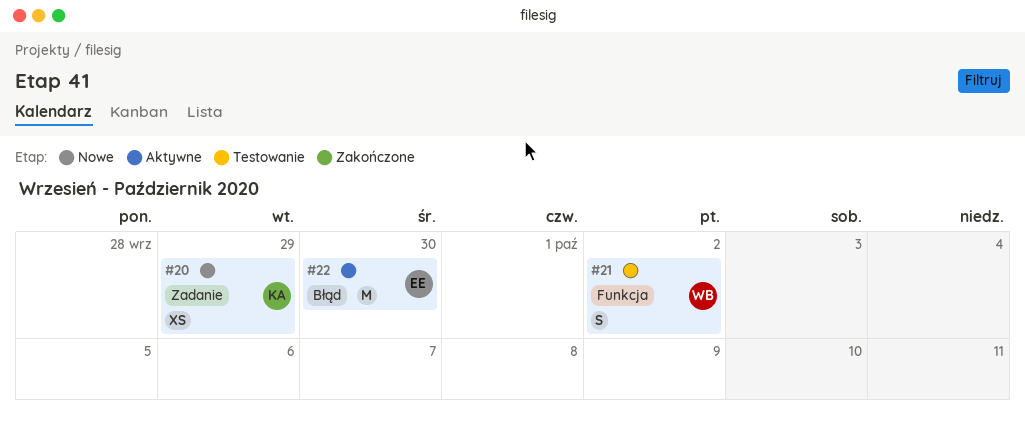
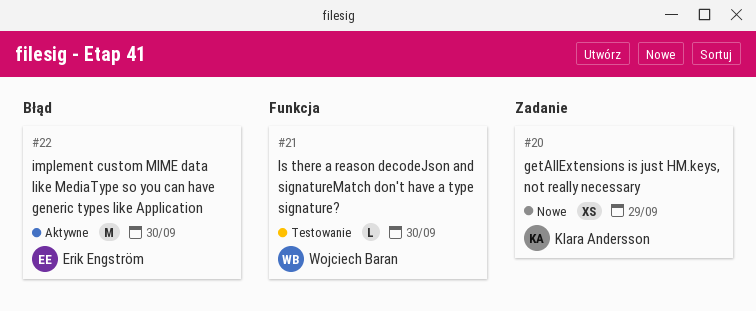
#21, estimate: S -> L
#21, due: Oct 2 -> Sep 30

